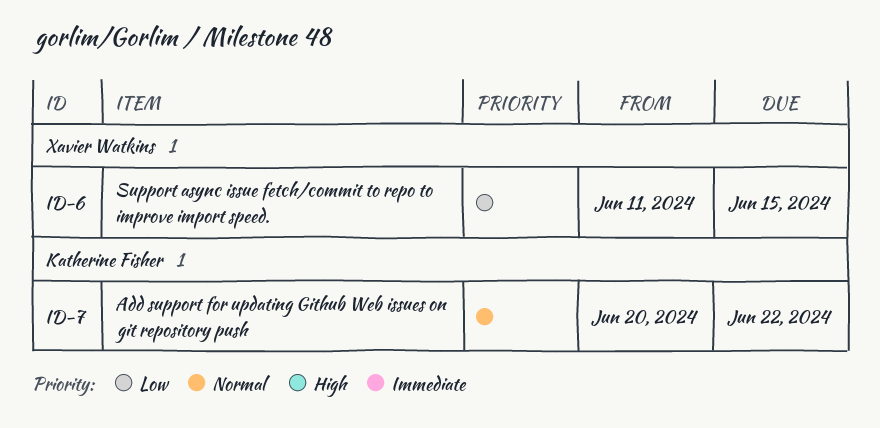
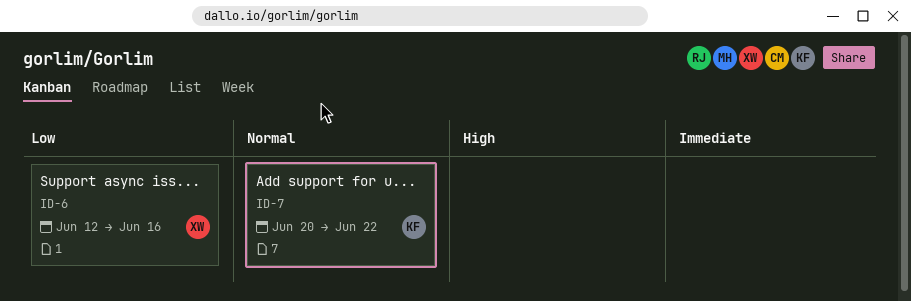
ID-6, start: Jun 11 -> Jun 12
ID-6, due: Jun 15 -> Jun 16

